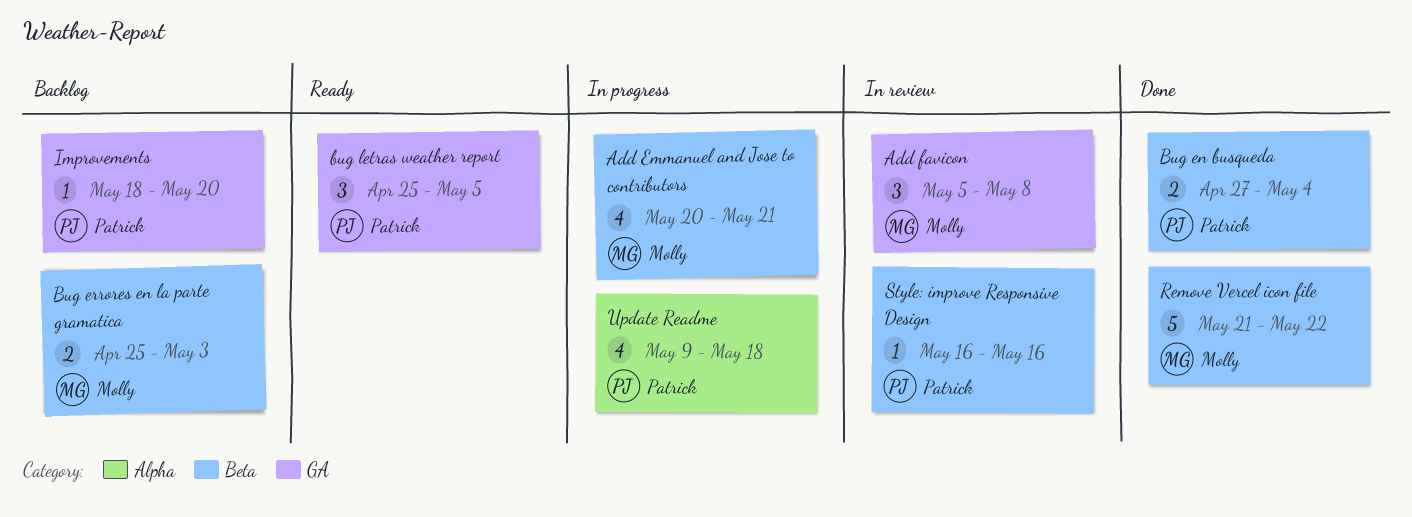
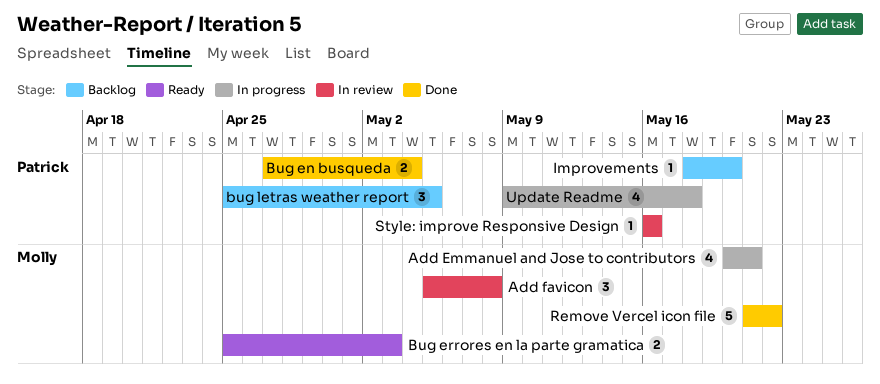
Bug errores en la parte gramatica, status: Backlog -> Ready
bug letras weather report, status: Ready -> Backlog

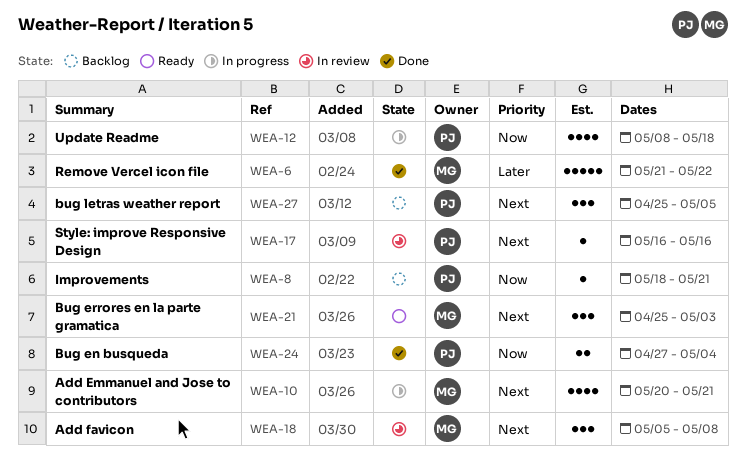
Bug errores en la parte gramatica, estimate: 2 -> 3
Improvements, due: May 20 -> May 21
Update Readme, start: May 9 -> May 8

